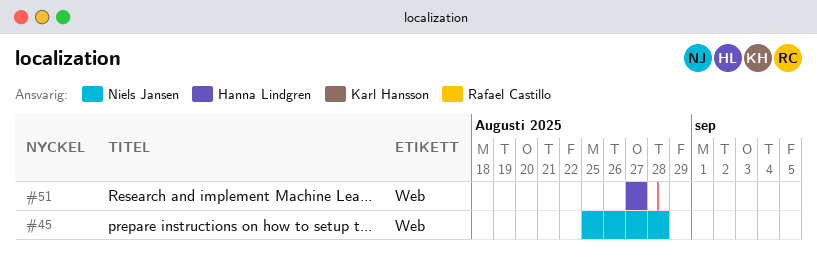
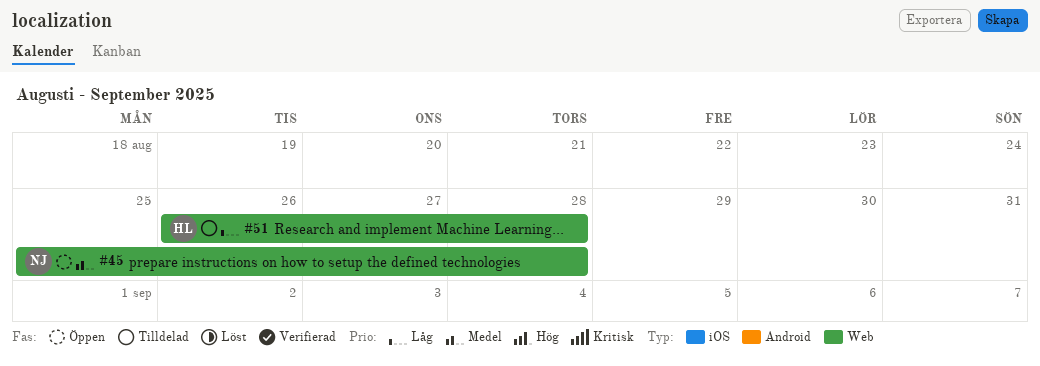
#51, start: Aug 27 -> Aug 26
#51, due: Aug 27 -> Aug 28

